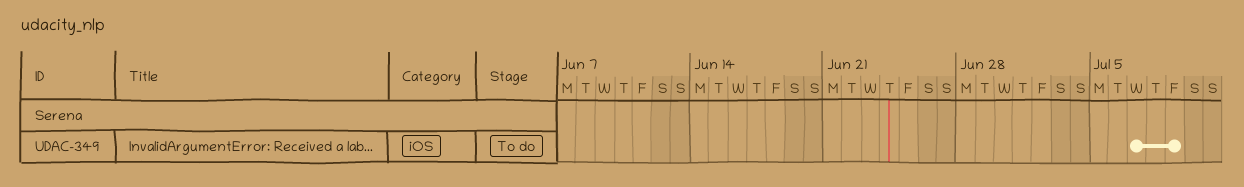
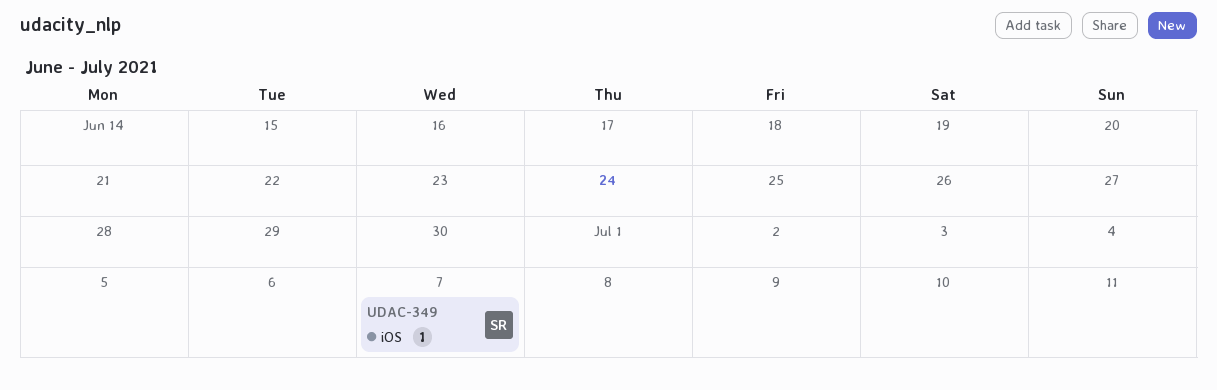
UDAC-349, due: Jul 9 -> Jul 7

